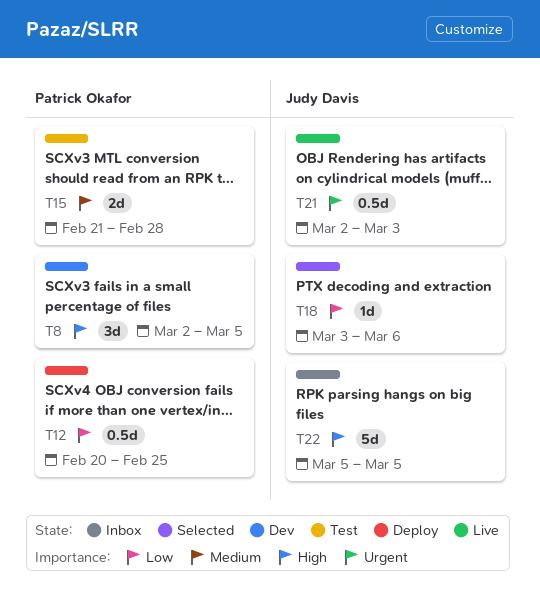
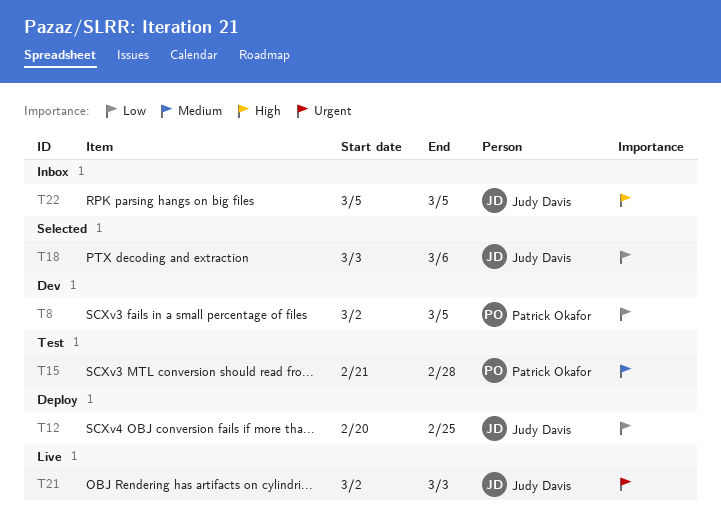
T8, priority: High -> Low
T12, owner: Patrick Okafor -> Judy Davis

